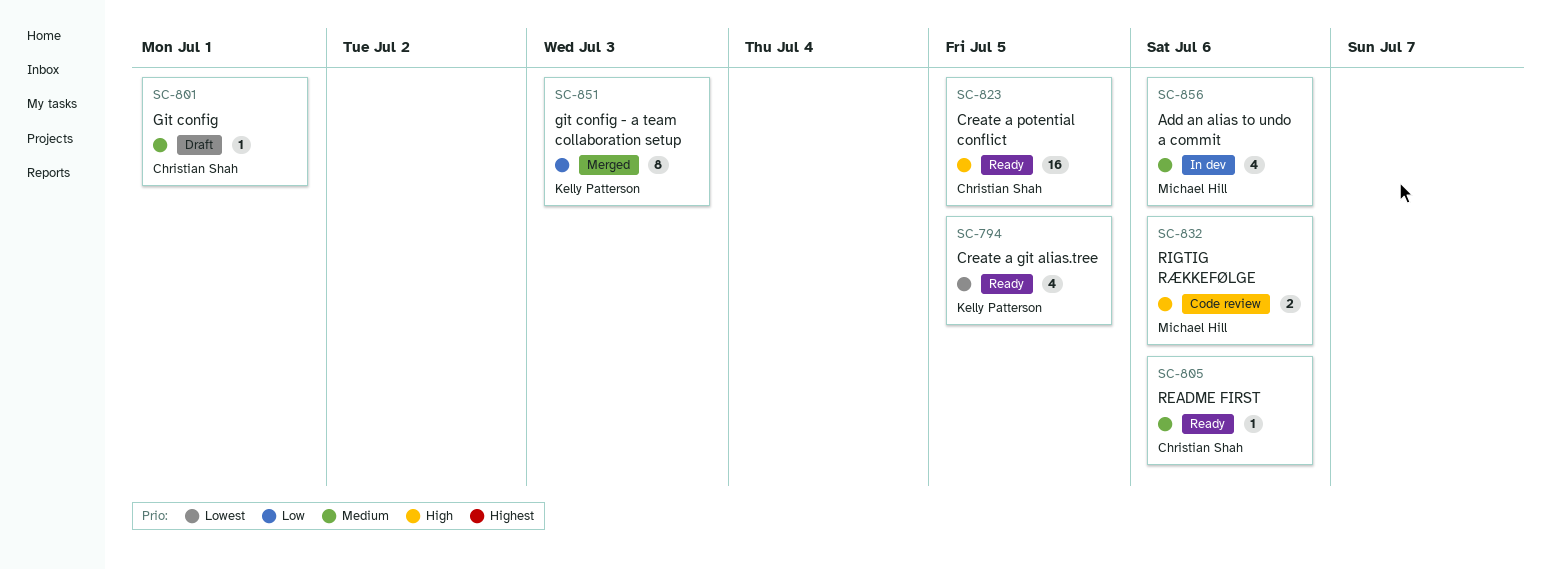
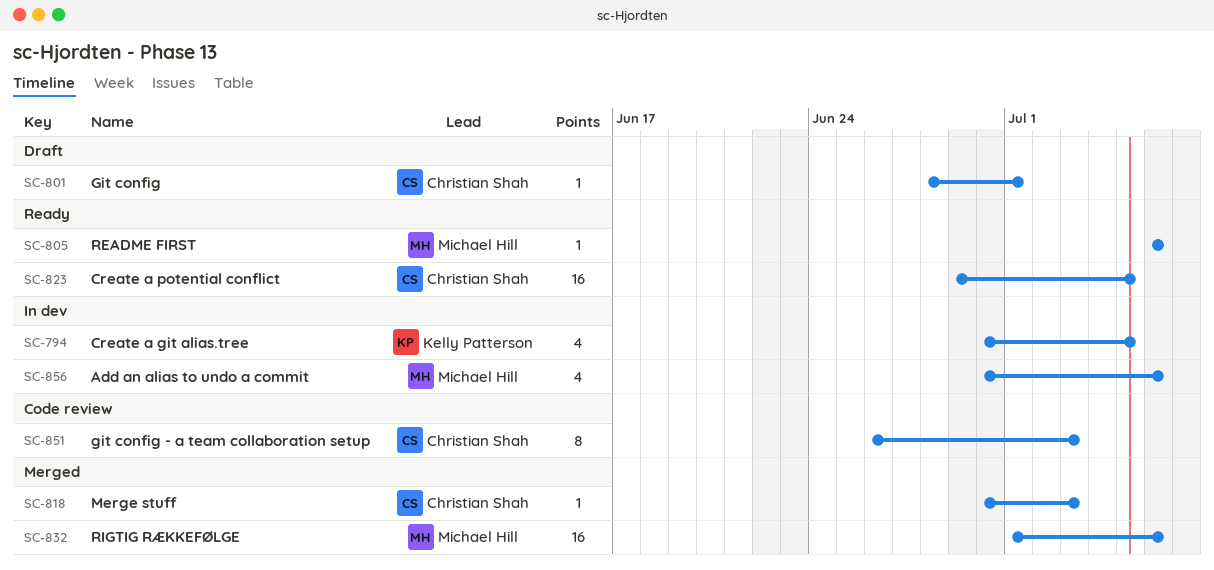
SC-794, status: Ready -> In dev
SC-805, owner: Christian Shah -> Michael Hill
SC-818: none -> present
SC-832, status: Code review -> Merged
SC-832, estimate: 2 -> 16
SC-851, status: Merged -> Code review
SC-851, owner: Kelly Patterson -> Christian Shah

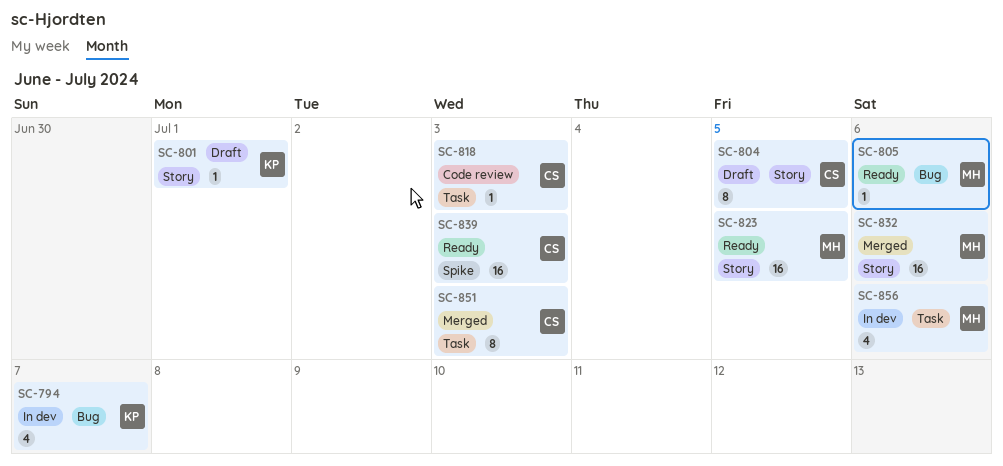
SC-794, due: Jul 5 -> Jul 7
SC-801, owner: Christian Shah -> Kelly Patterson
SC-804: none -> present
SC-818, status: Merged -> Code review
SC-823, owner: Christian Shah -> Michael Hill
SC-839: none -> present
SC-851, status: Code review -> Merged

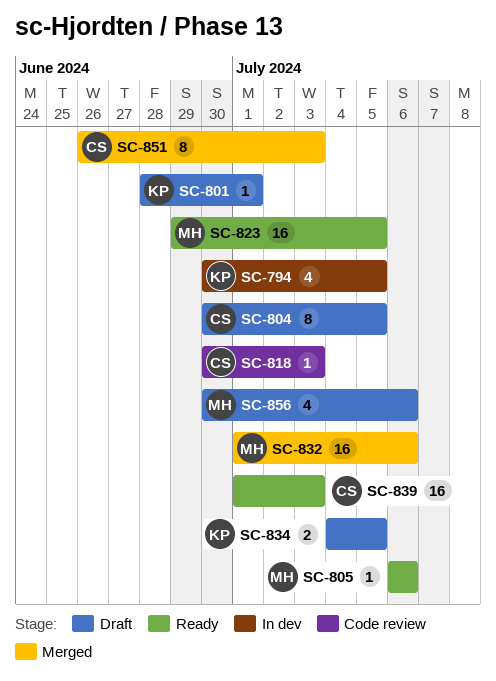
SC-794, due: Jul 7 -> Jul 5
SC-834: none -> present
SC-856, status: In dev -> Draft

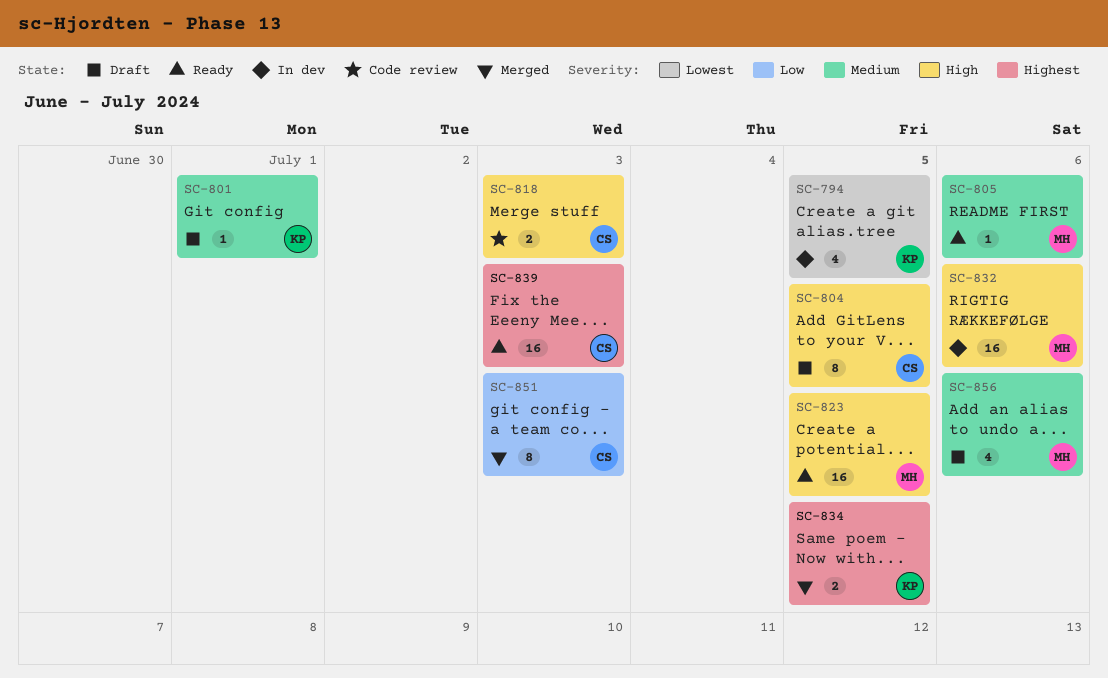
SC-818, estimate: 1 -> 2
SC-832, status: Merged -> In dev
SC-834, status: Draft -> Merged

